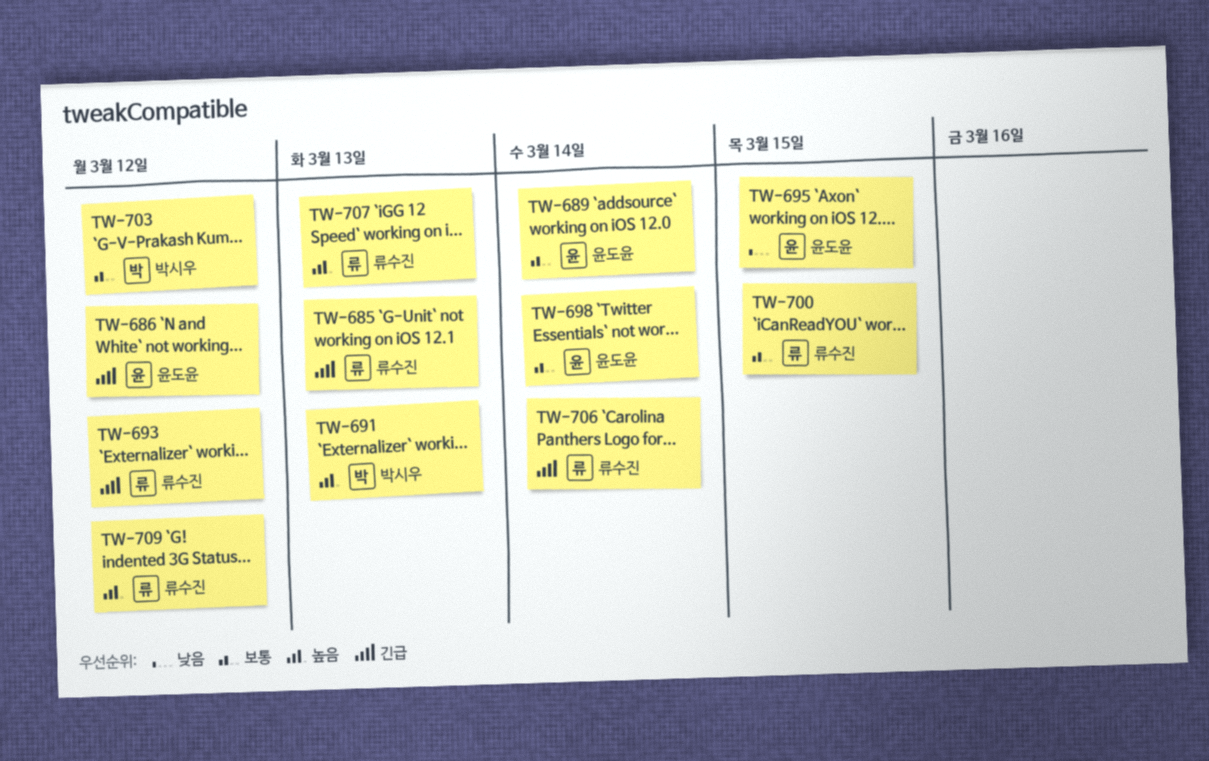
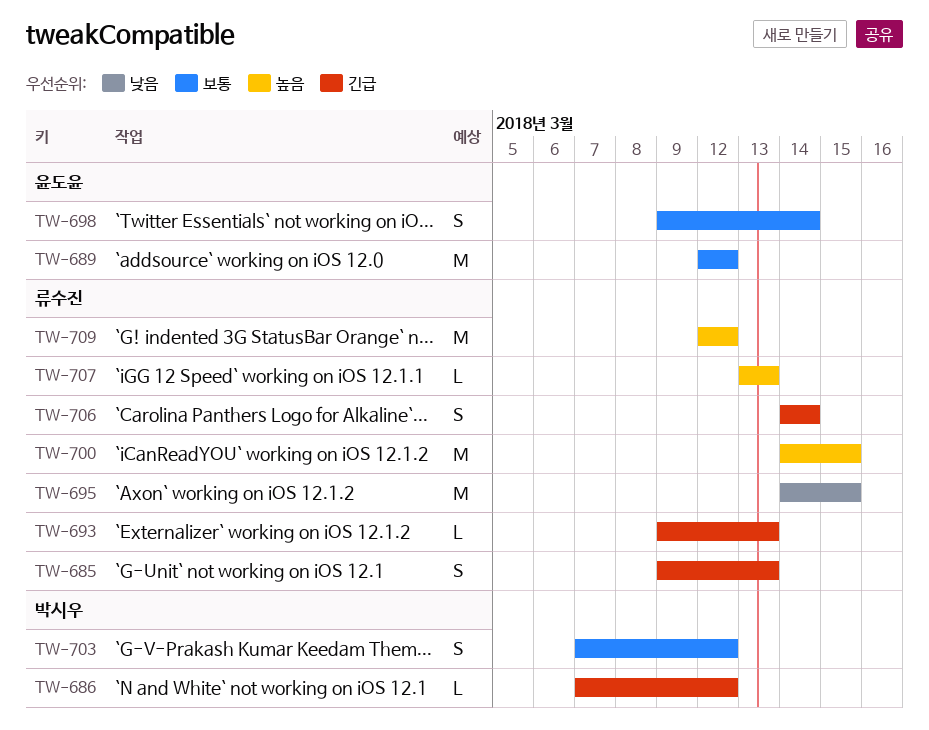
TW-686, owner: 윤도윤 -> 박시우
TW-689, due: Mar 14 -> Mar 12
TW-691: present -> none
TW-693, due: Mar 12 -> Mar 13
TW-695, owner: 윤도윤 -> 류수진
TW-700, priority: 보통 -> 높음

